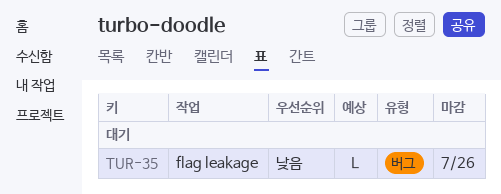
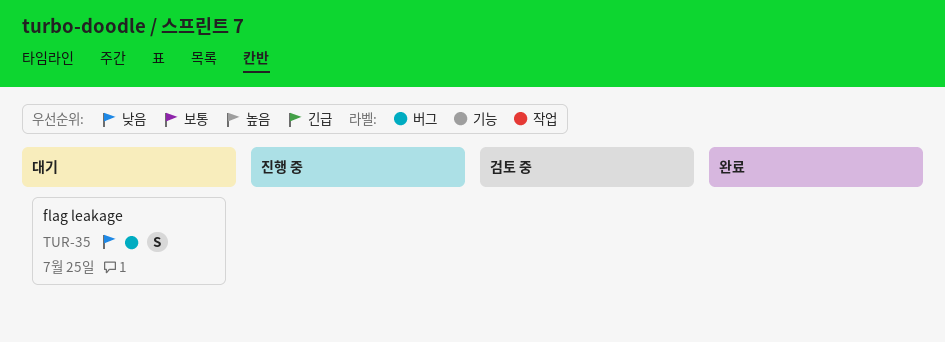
TUR-35, estimate: L -> S
TUR-35, due: Jul 26 -> Jul 25

